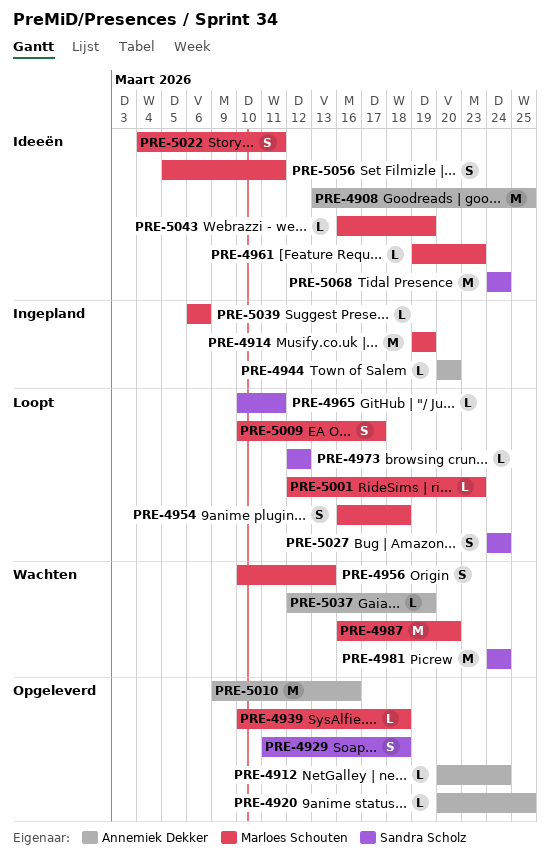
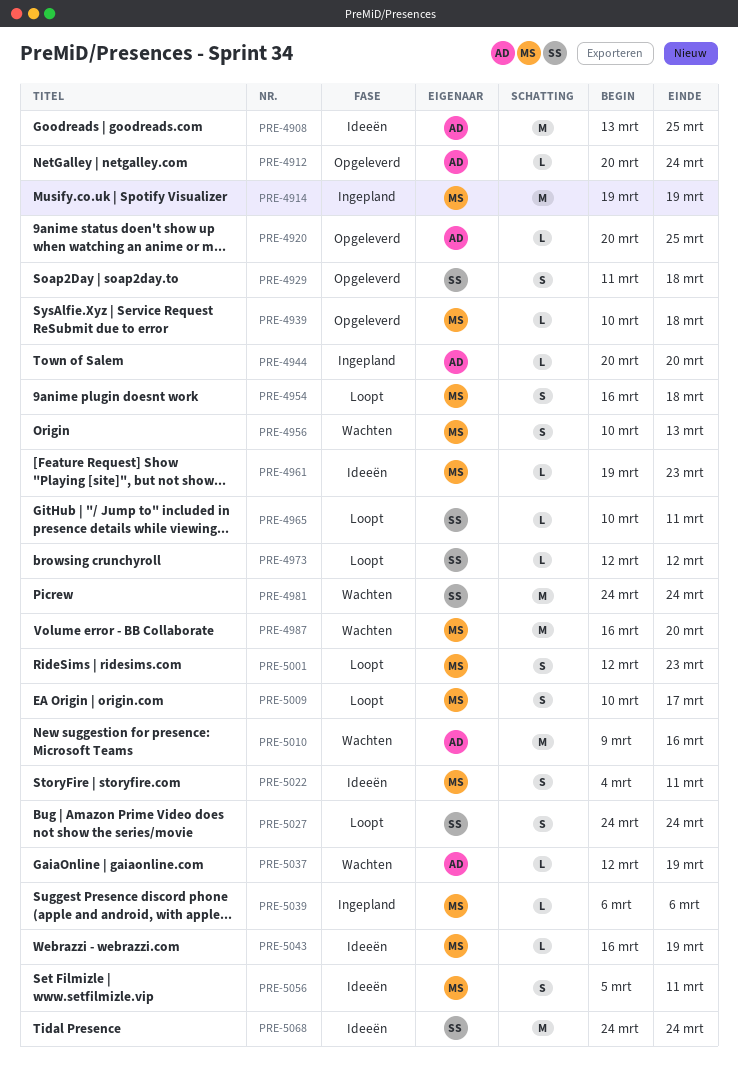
PRE-5001, estimate: L -> S
PRE-5010, status: Opgeleverd -> Wachten

